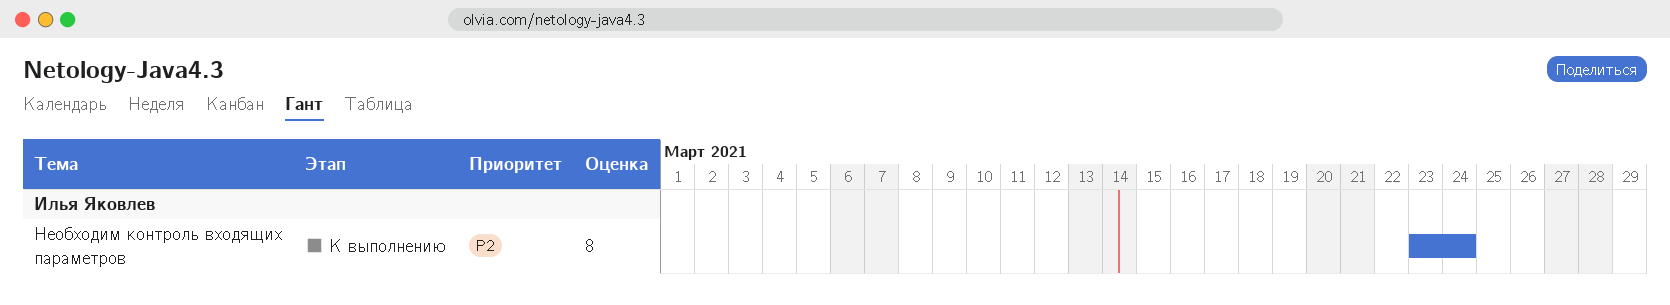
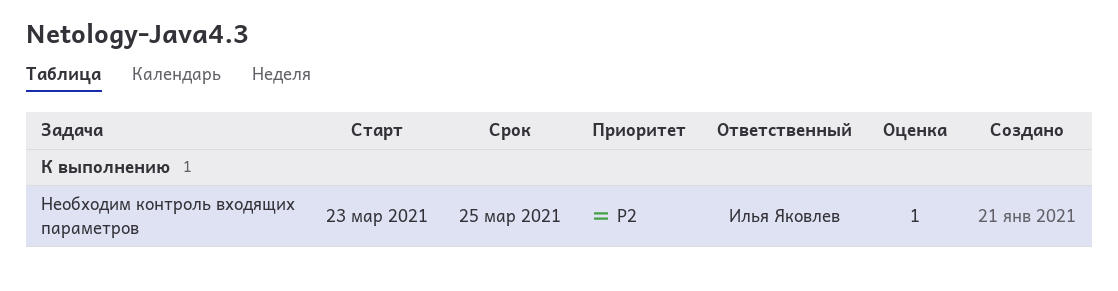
Необходим контроль входящих параметров, estimate: 8 -> 1
Необходим контроль входящих параметров, due: Mar 24 -> Mar 25

